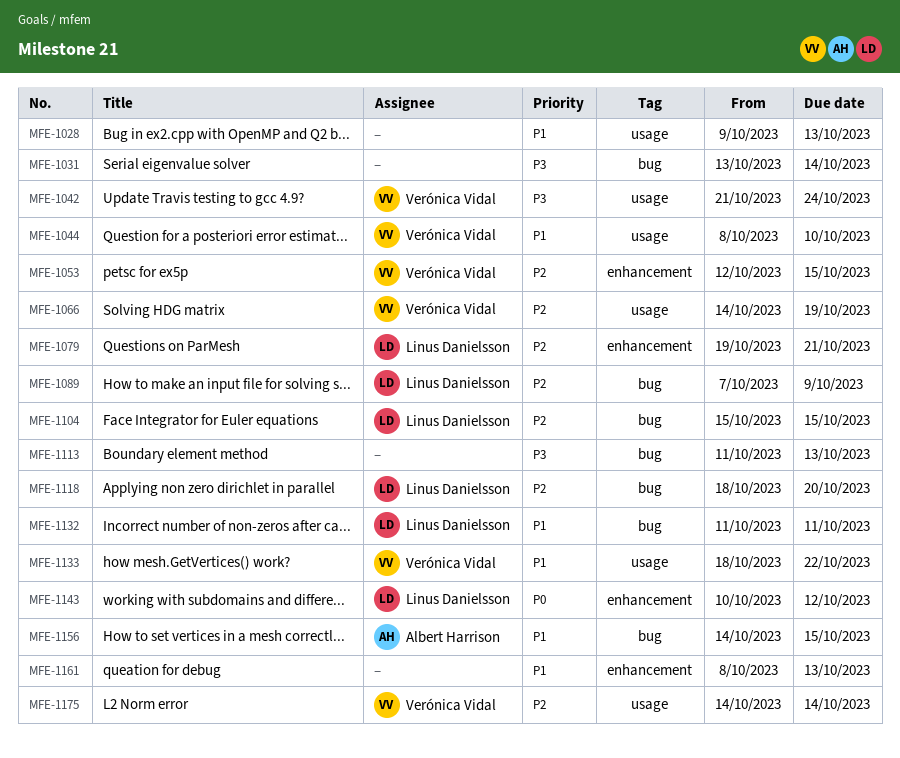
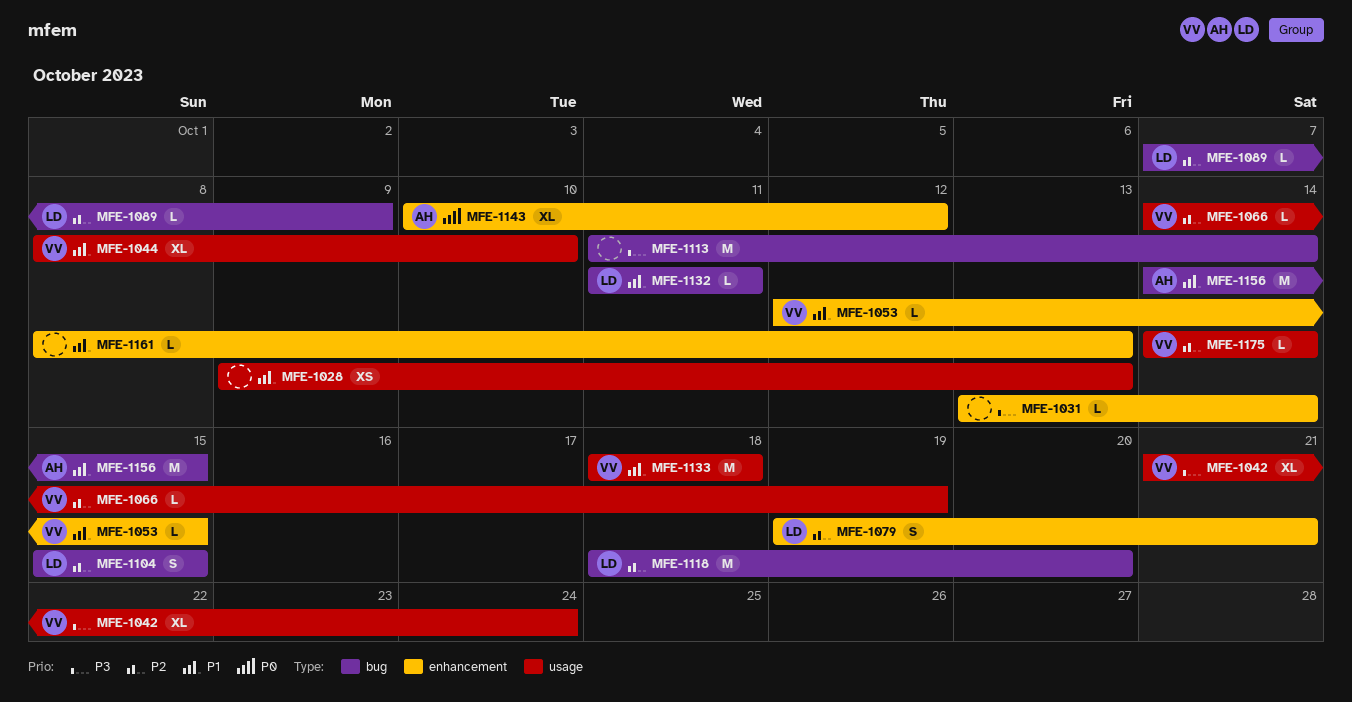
MFE-1031, label: bug -> enhancement
MFE-1053, priority: P2 -> P1
MFE-1113, due: Oct 13 -> Oct 14
MFE-1133, due: Oct 22 -> Oct 18
MFE-1143, owner: Linus Danielsson -> Albert Harrison

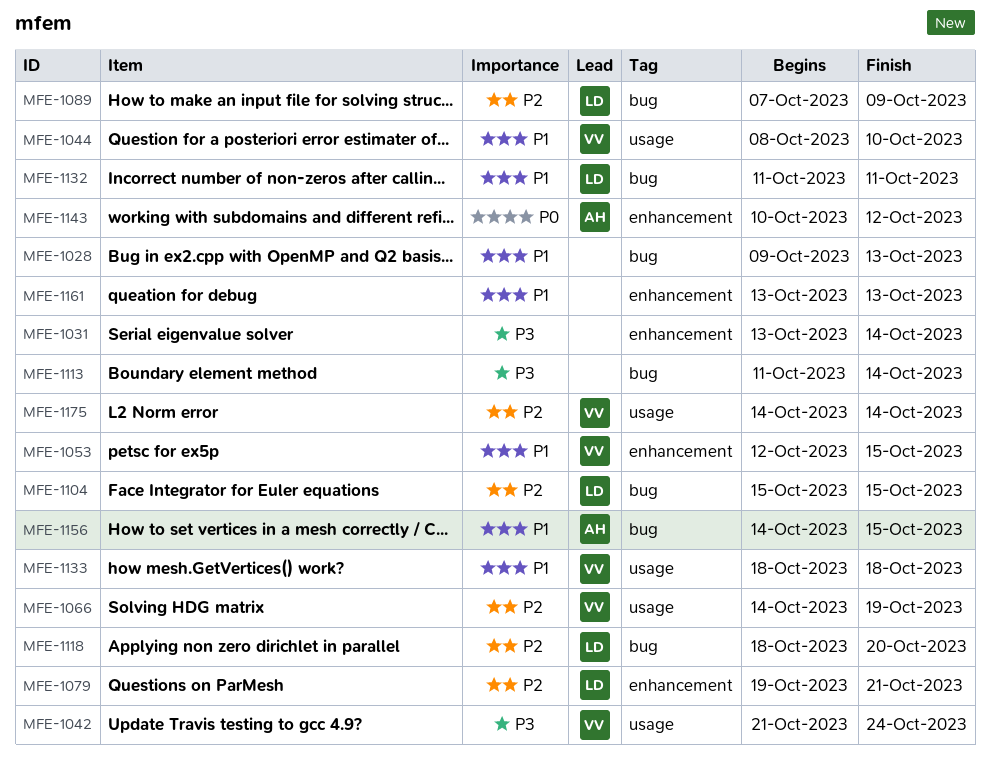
MFE-1028, label: usage -> bug
MFE-1161, start: Oct 8 -> Oct 13

